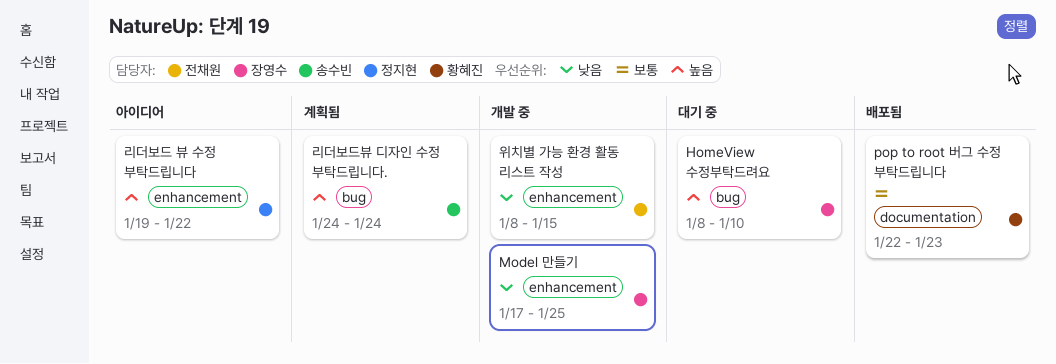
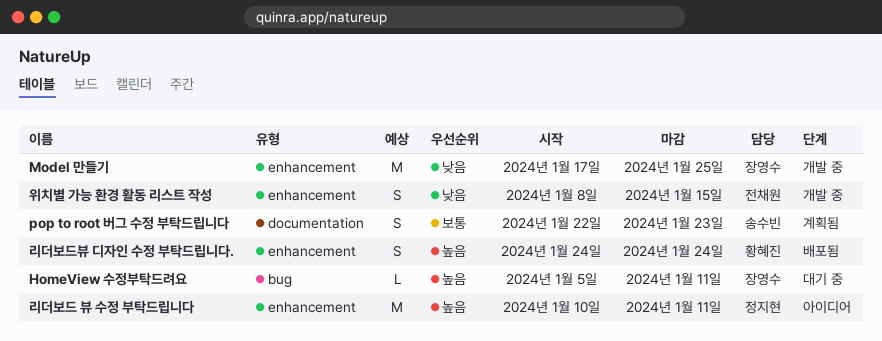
HomeView 수정부탁드려요, start: Jan 8 -> Jan 5
HomeView 수정부탁드려요, due: Jan 10 -> Jan 11
pop to root 버그 수정 부탁드립니다, status: 배포됨 -> 계획됨
pop to root 버그 수정 부탁드립니다, owner: 황혜진 -> 송수빈
리더보드 뷰 수정 부탁드립니다, start: Jan 19 -> Jan 10
리더보드 뷰 수정 부탁드립니다, due: Jan 22 -> Jan 11
리더보드뷰 디자인 수정 부탁드립니다., status: 계획됨 -> 배포됨
리더보드뷰 디자인 수정 부탁드립니다., owner: 송수빈 -> 황혜진
리더보드뷰 디자인 수정 부탁드립니다., label: bug -> enhancement

